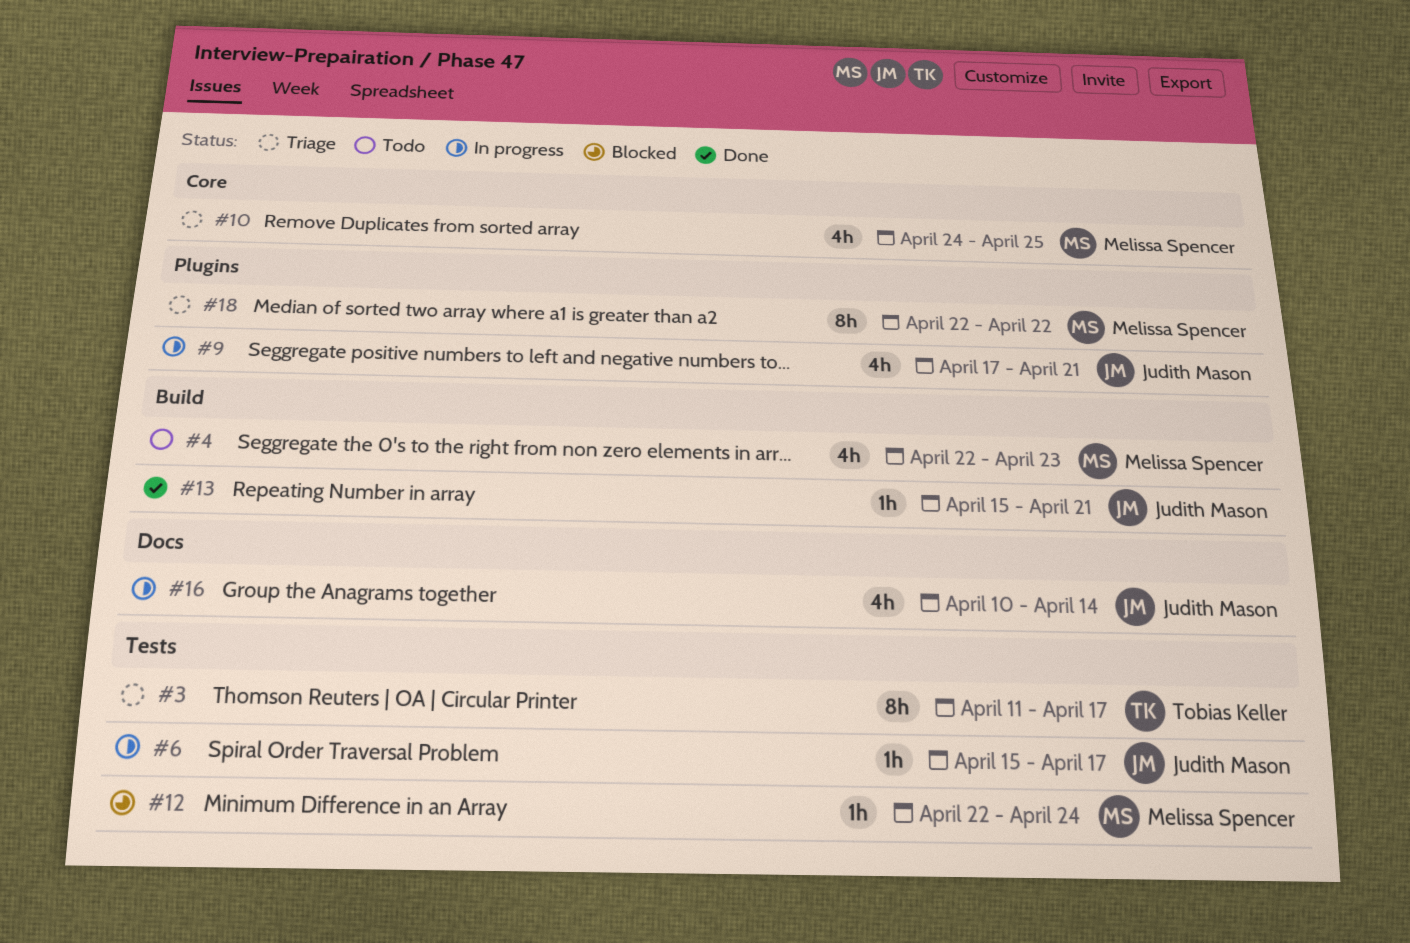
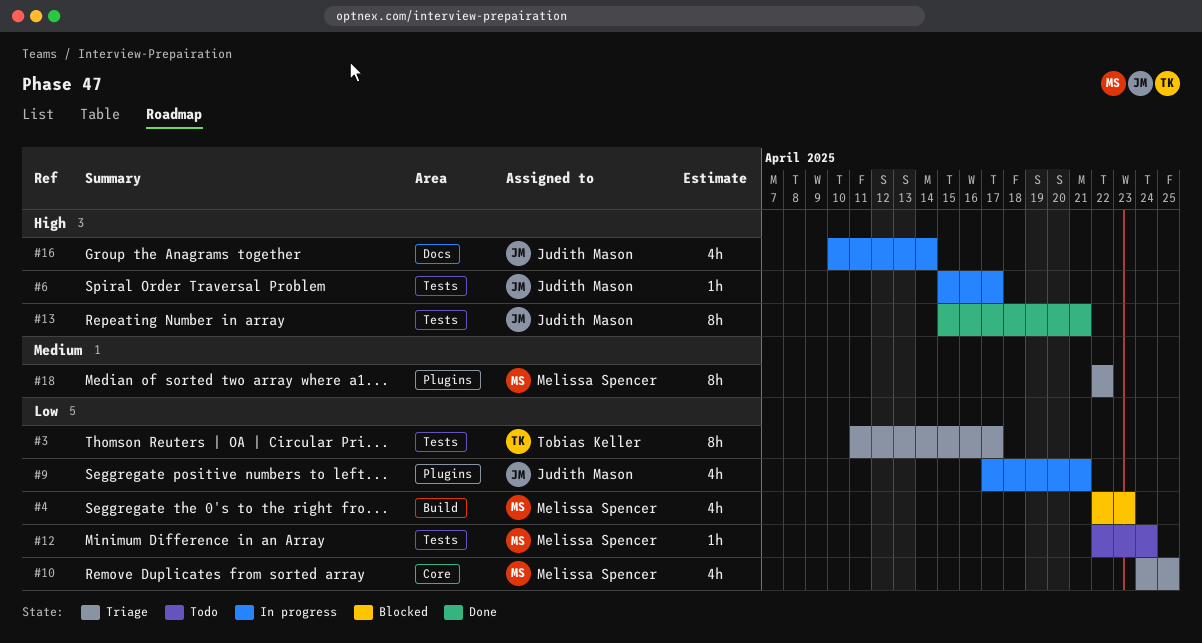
#4, status: Todo -> Blocked
#12, status: Blocked -> Todo
#13, label: Build -> Tests
#13, estimate: 1h -> 8h

